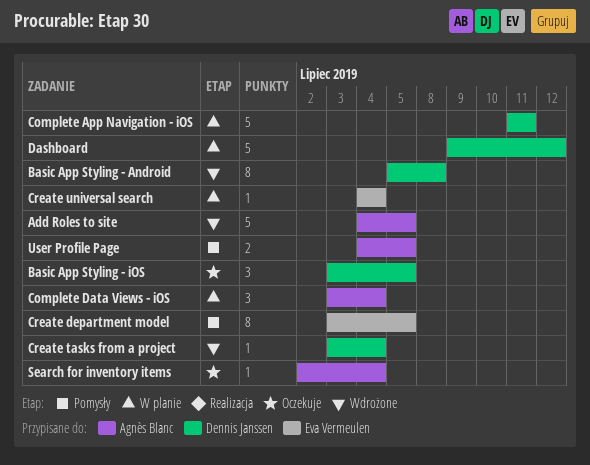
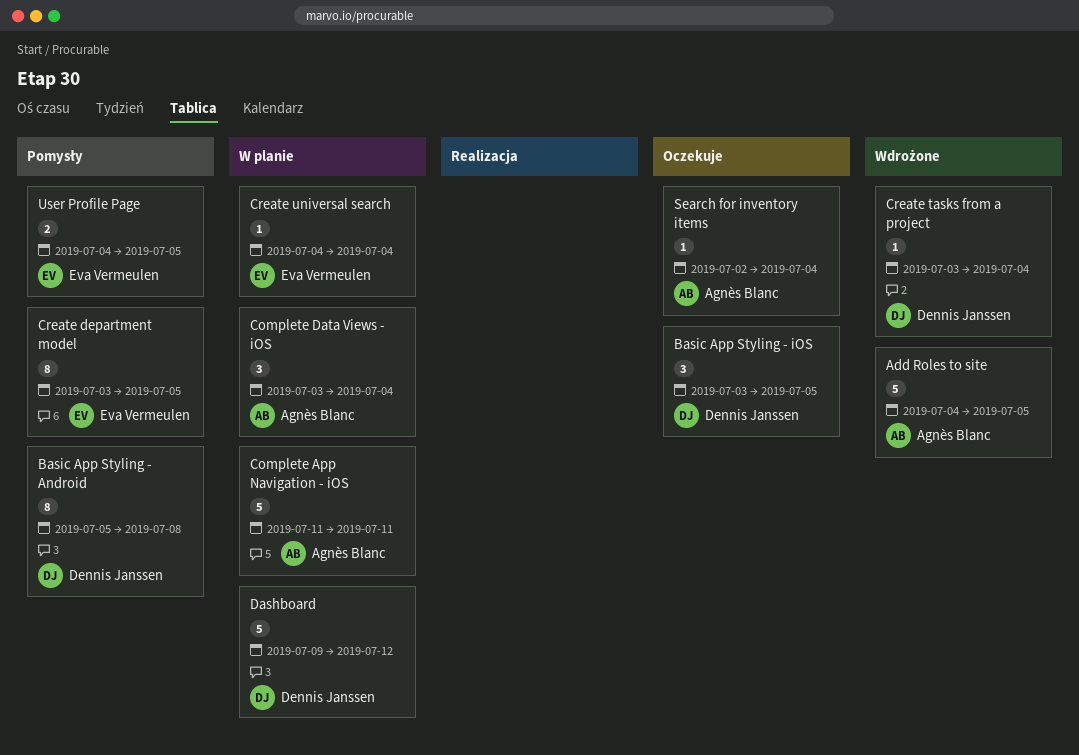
Basic App Styling - Android, status: Wdrożone -> Pomysły
Complete App Navigation - iOS, owner: Dennis Janssen -> Agnès Blanc
User Profile Page, owner: Agnès Blanc -> Eva Vermeulen

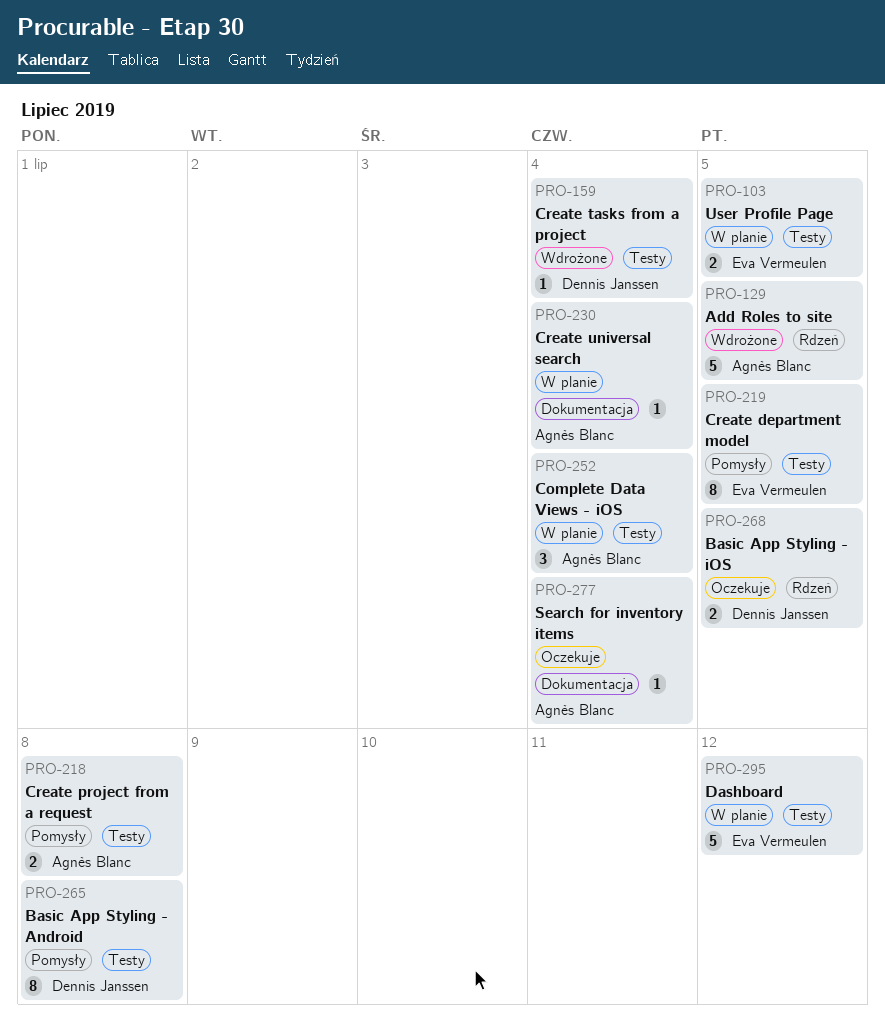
Basic App Styling - iOS, estimate: 3 -> 2
Complete App Navigation - iOS: present -> none
Create project from a request: none -> present
Create universal search, owner: Eva Vermeulen -> Agnès Blanc
Dashboard, owner: Dennis Janssen -> Eva Vermeulen
User Profile Page, status: Pomysły -> W planie

